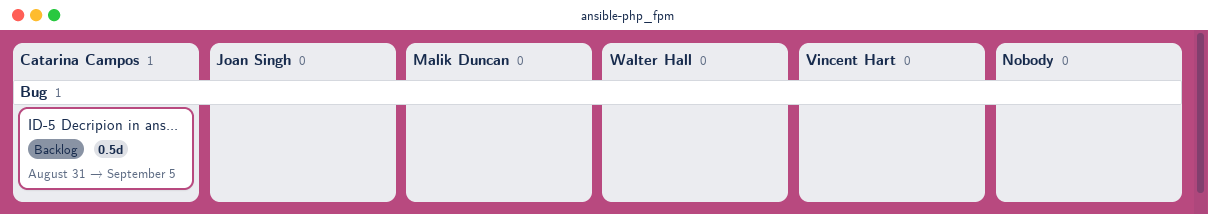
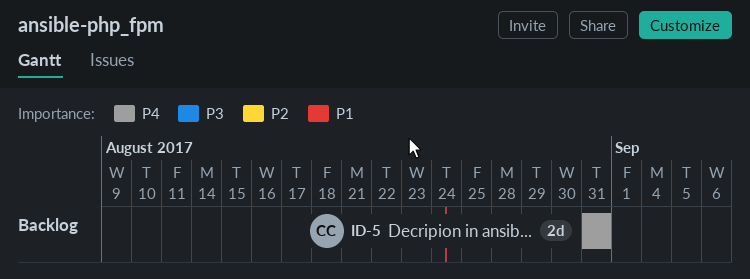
ID-5, estimate: 0.5d -> 2d
ID-5, due: Sep 5 -> Aug 31

